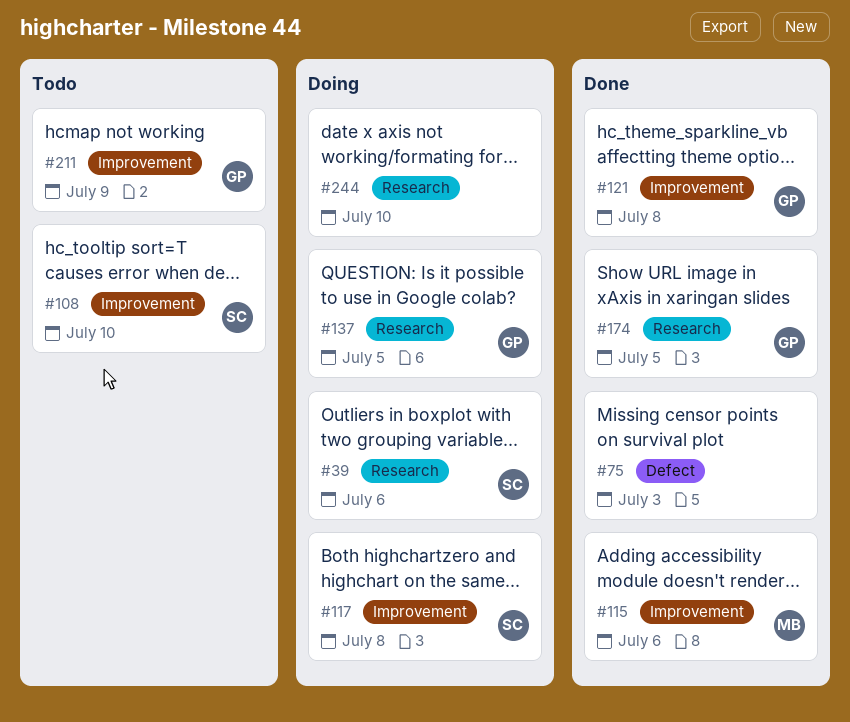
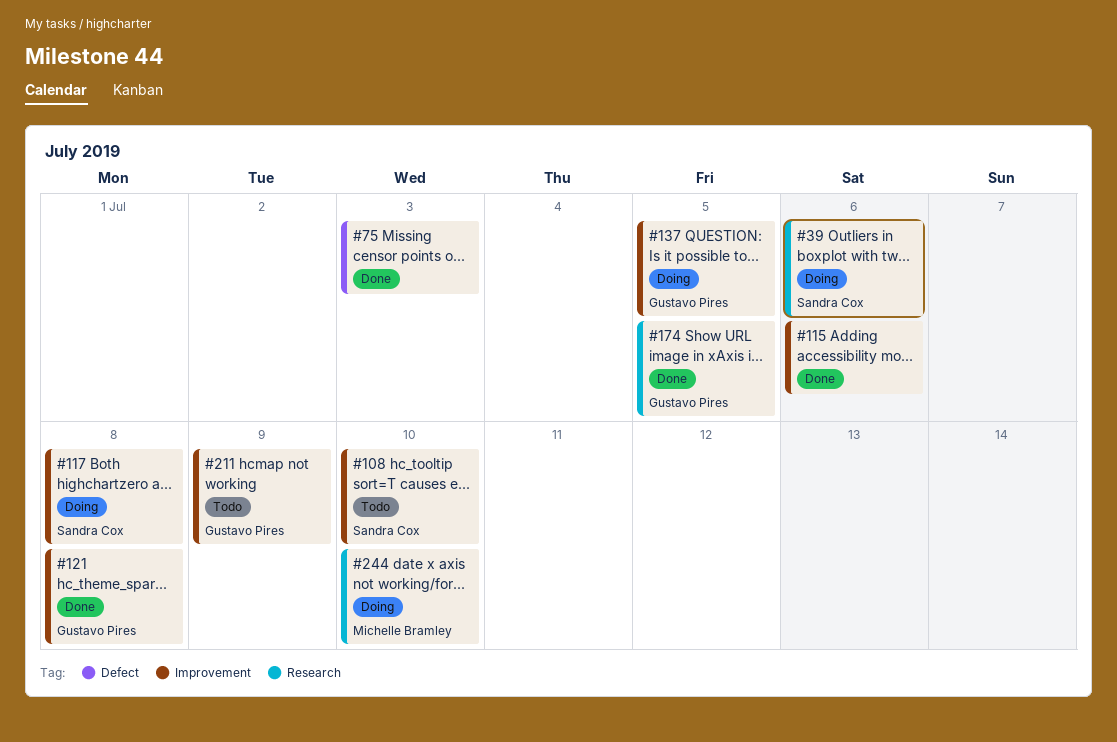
#115, owner: Michelle Bramley -> none
#137, label: Research -> Improvement
#244, owner: none -> Michelle Bramley

